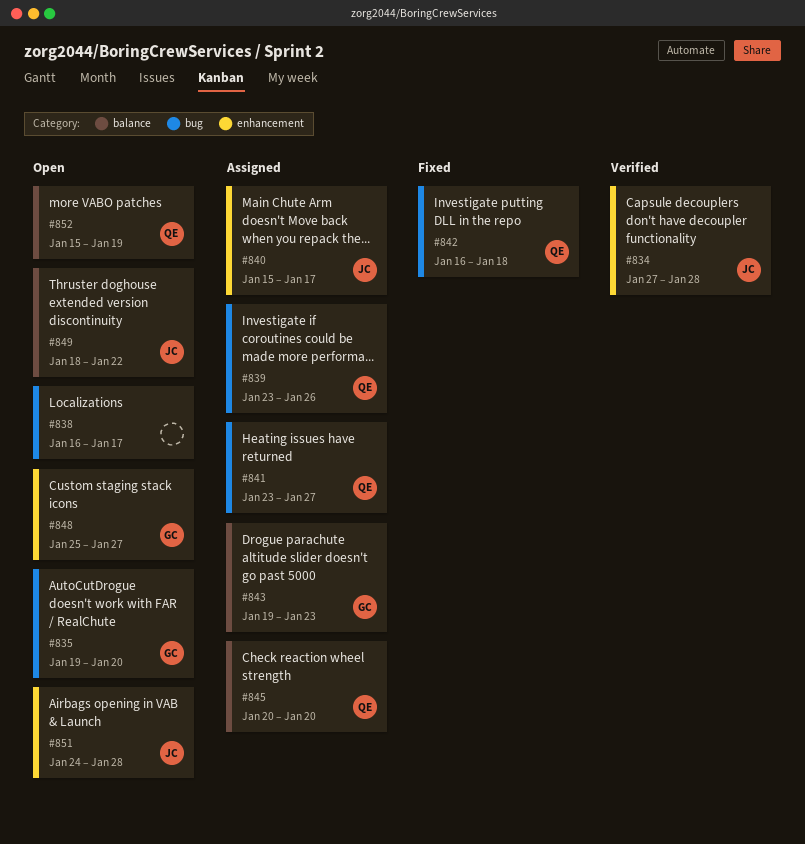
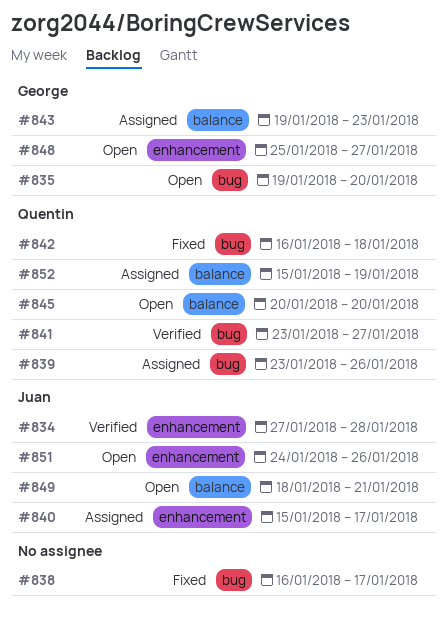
#838, status: Open -> Fixed
#841, status: Assigned -> Verified
#845, status: Assigned -> Open
#849, due: Jan 22 -> Jan 21
#851, due: Jan 28 -> Jan 26
#852, status: Open -> Assigned

